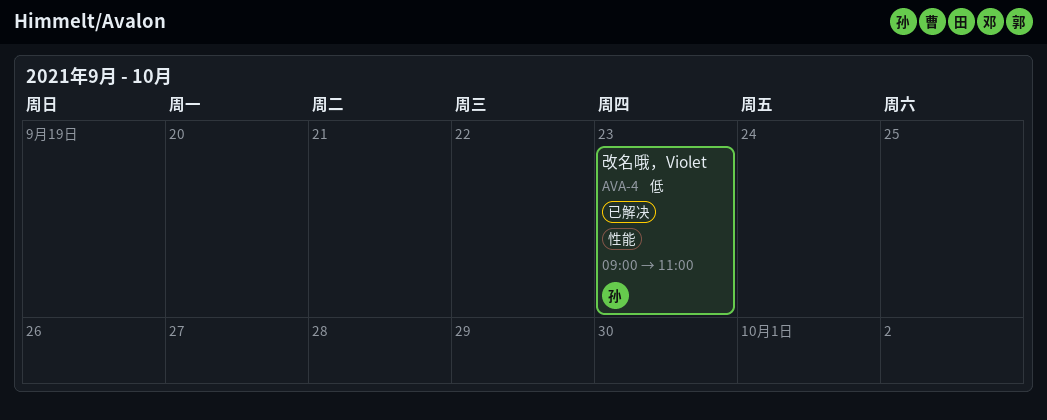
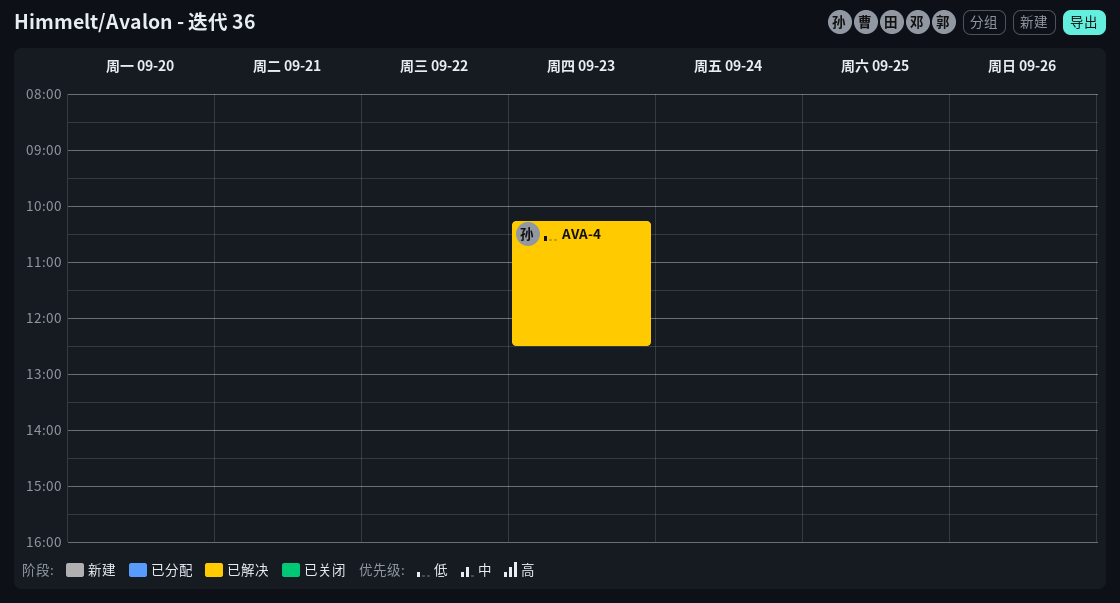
AVA-4, begins: 09:00 -> 10:15
AVA-4, ends: 11:00 -> 12:30

